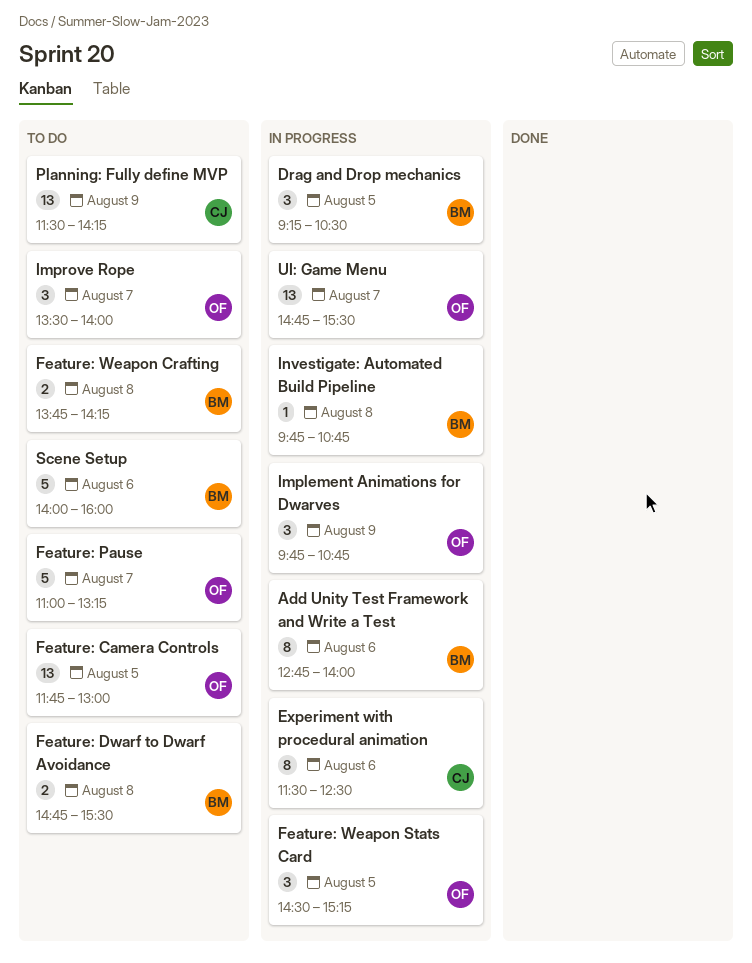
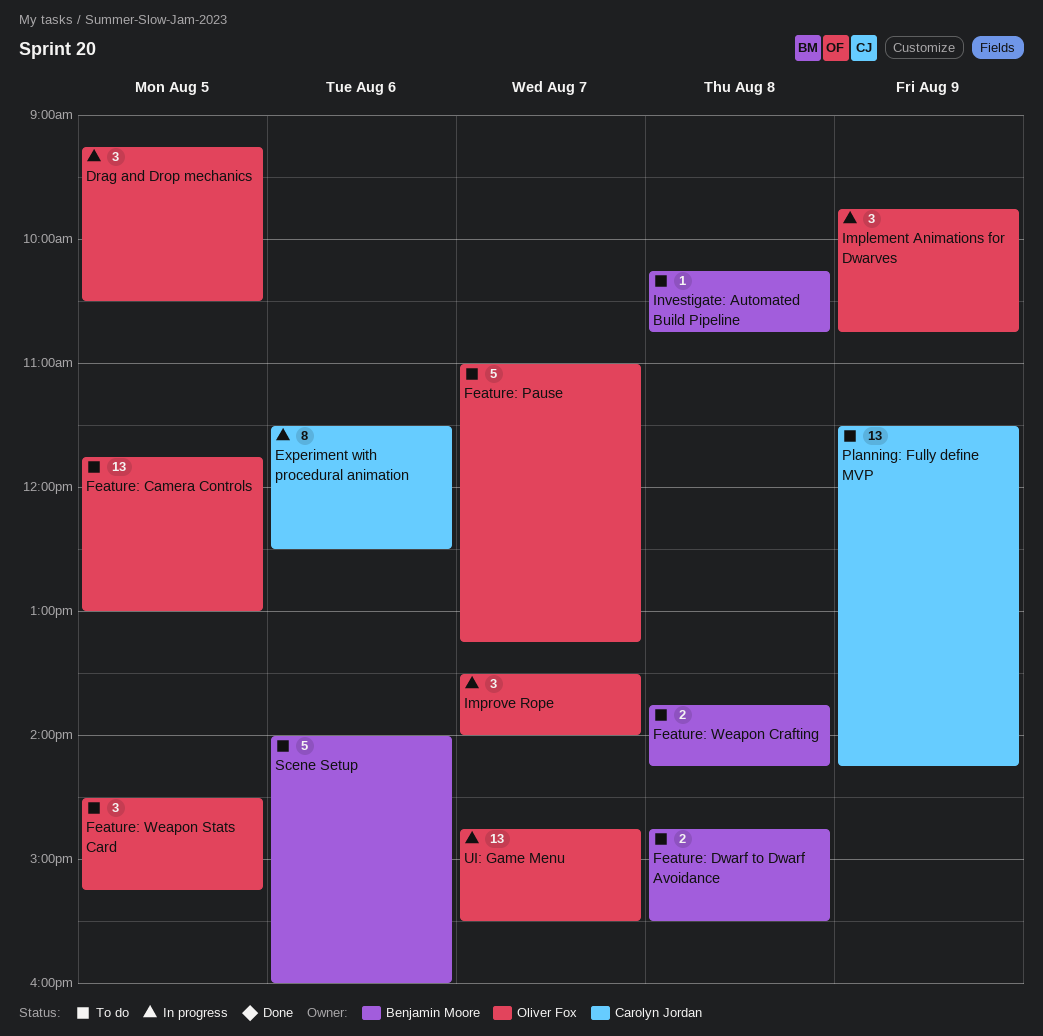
Add Unity Test Framework and Write a Test: present -> none
Drag and Drop mechanics, owner: Benjamin Moore -> Oliver Fox
Feature: Weapon Stats Card, status: In progress -> To do
Improve Rope, status: To do -> In progress
Investigate: Automated Build Pipeline, status: In progress -> To do
Investigate: Automated Build Pipeline, begins: 09:45 -> 10:15

